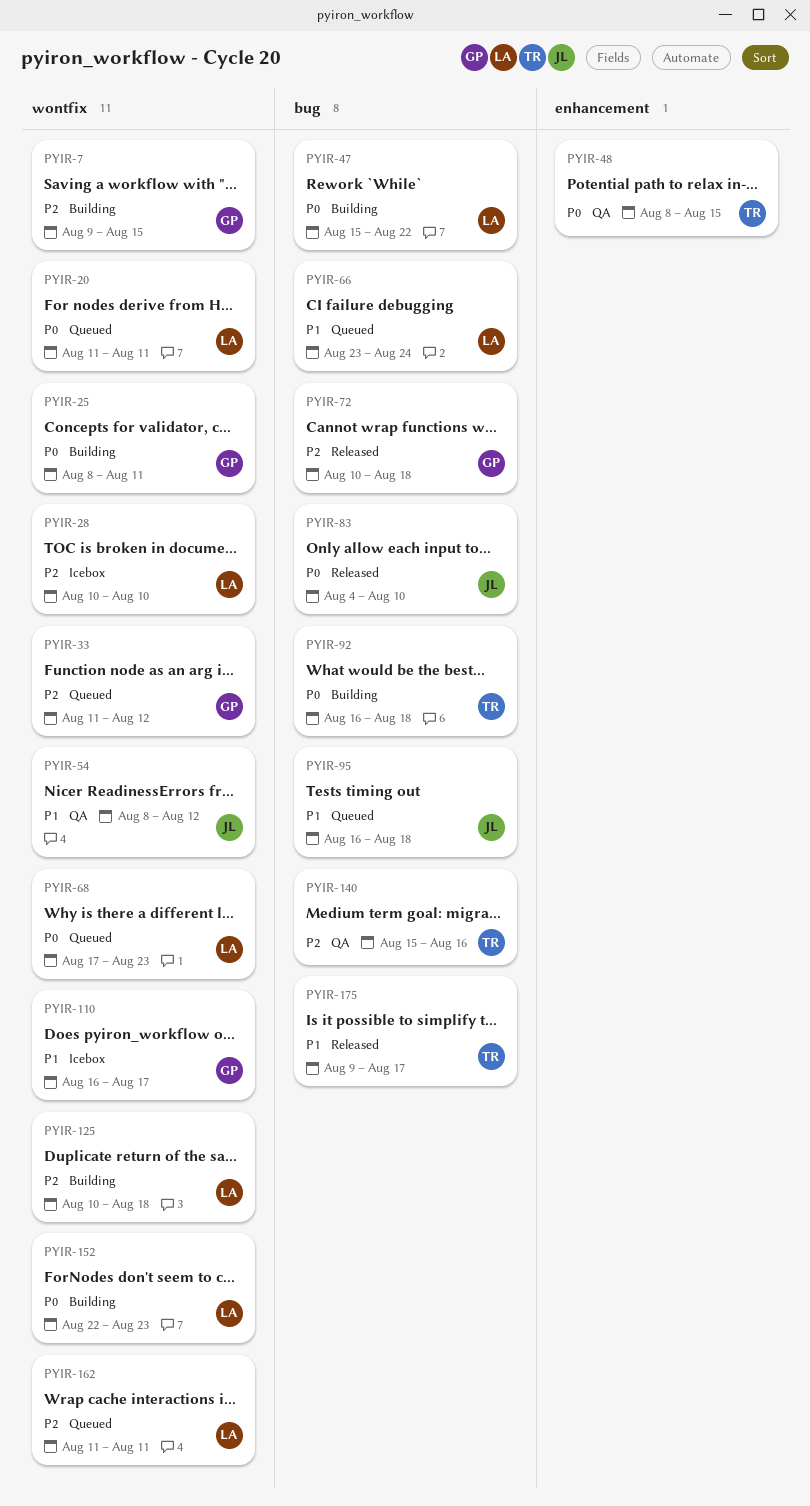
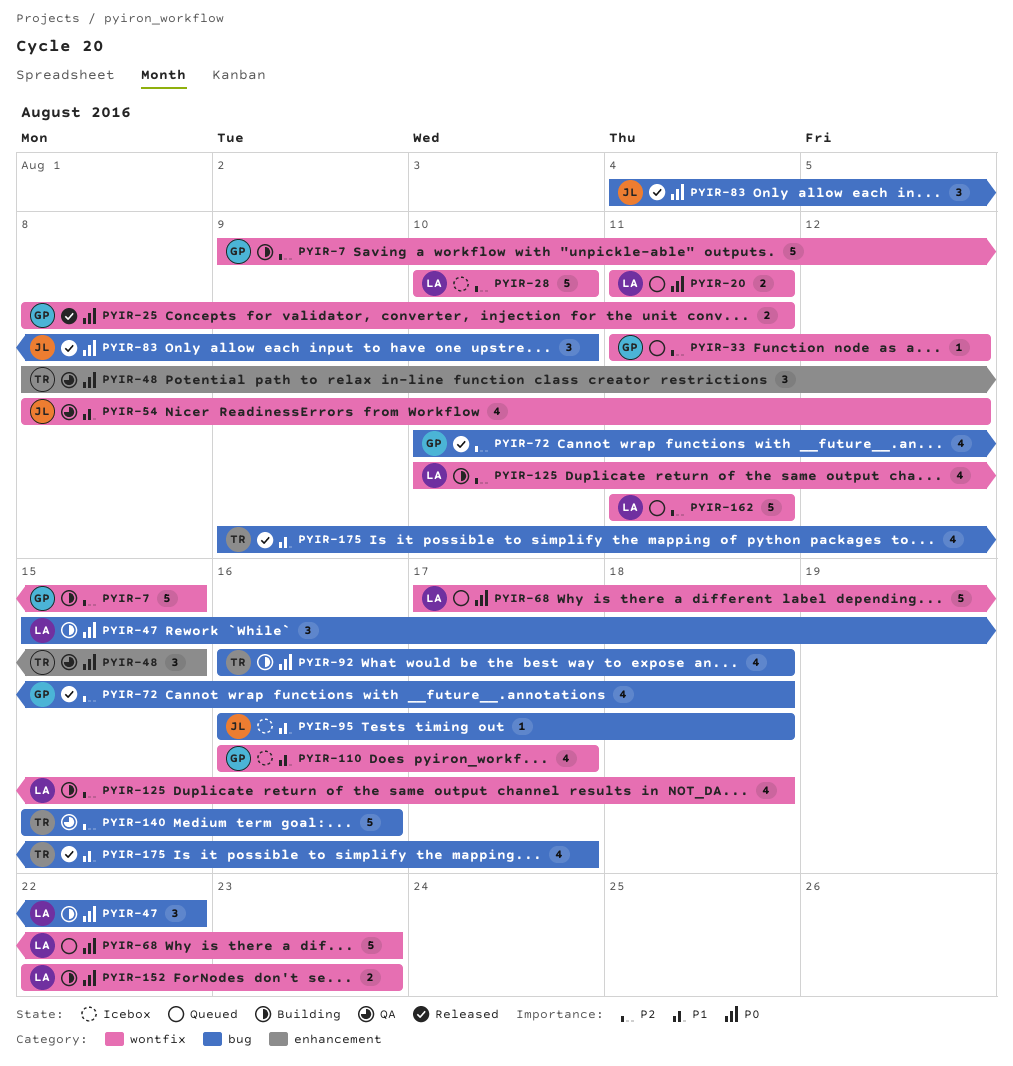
PYIR-25, status: Building -> Released
PYIR-66: present -> none
PYIR-95, status: Queued -> Icebox

